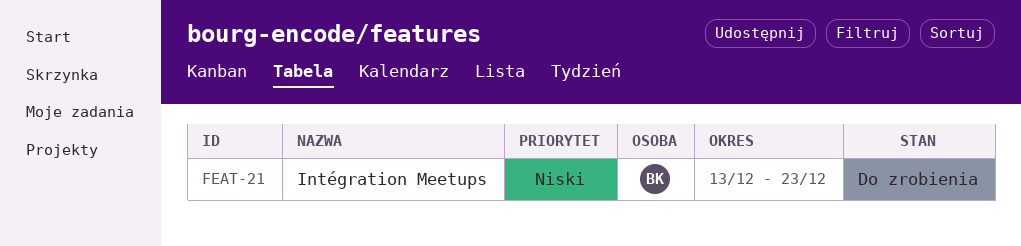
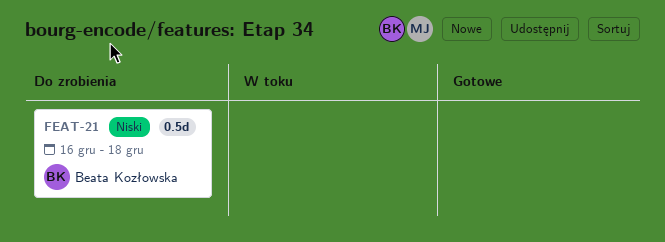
FEAT-21, start: Dec 13 -> Dec 16
FEAT-21, due: Dec 23 -> Dec 18

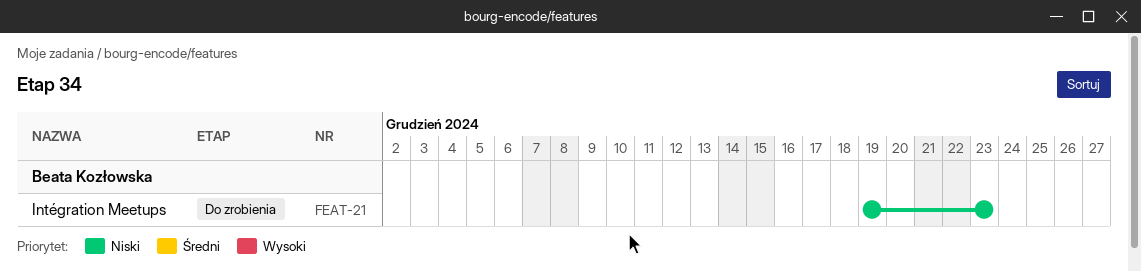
FEAT-21, start: Dec 16 -> Dec 19
FEAT-21, due: Dec 18 -> Dec 23

